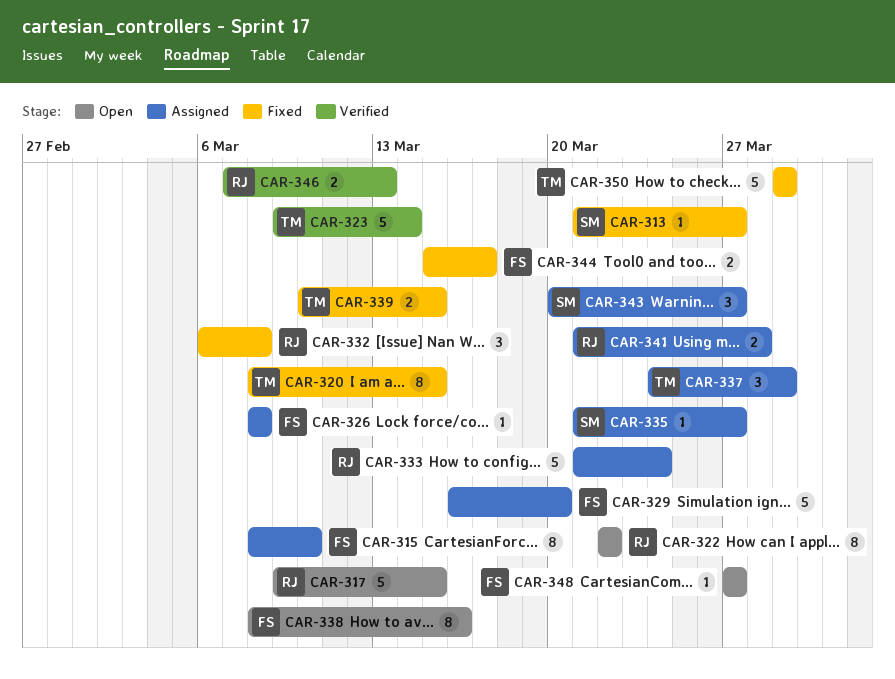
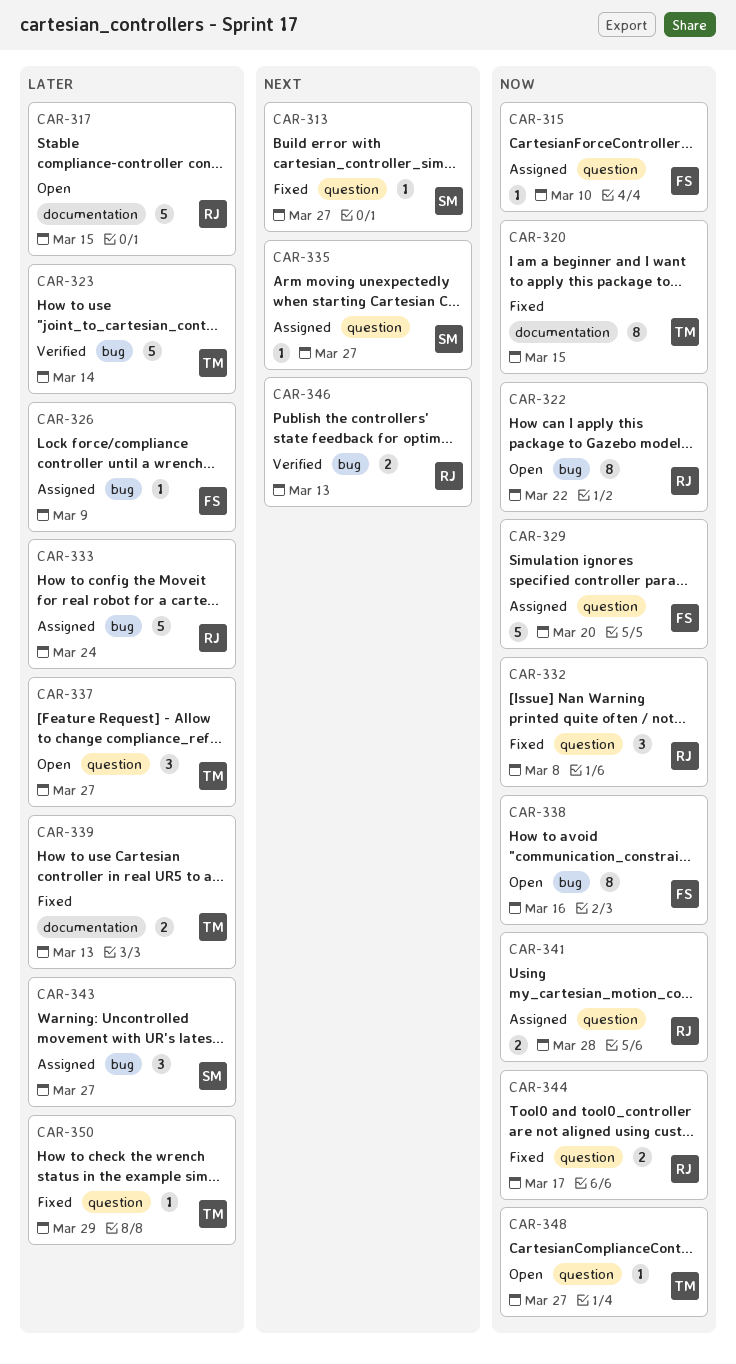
CAR-315, estimate: 8 -> 1
CAR-326, due: Mar 8 -> Mar 9
CAR-337, status: Assigned -> Open
CAR-337, due: Mar 29 -> Mar 27
CAR-339, due: Mar 15 -> Mar 13
CAR-344, owner: FS -> RJ
CAR-348, owner: FS -> TM
CAR-350, estimate: 5 -> 1

